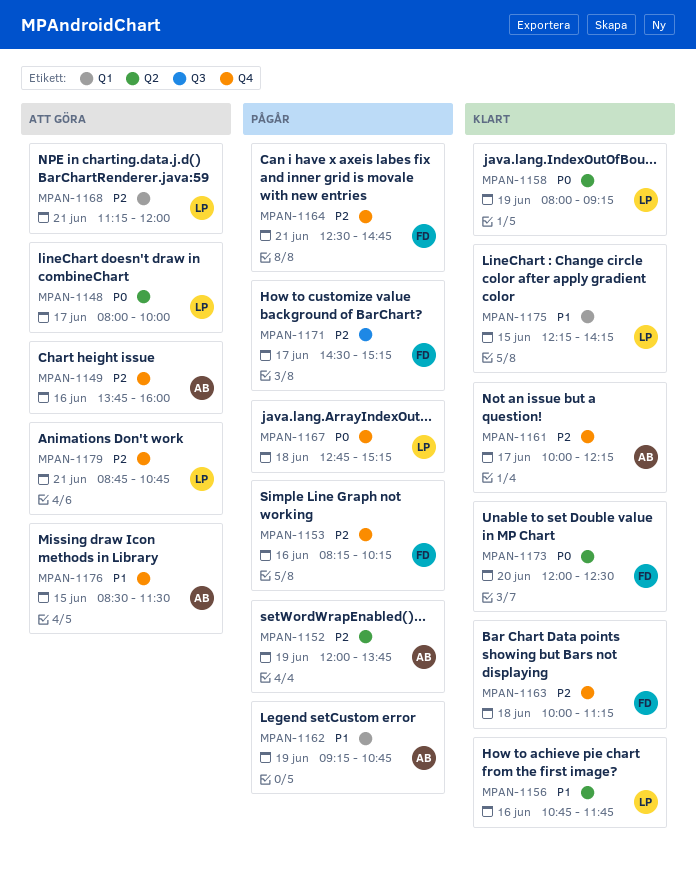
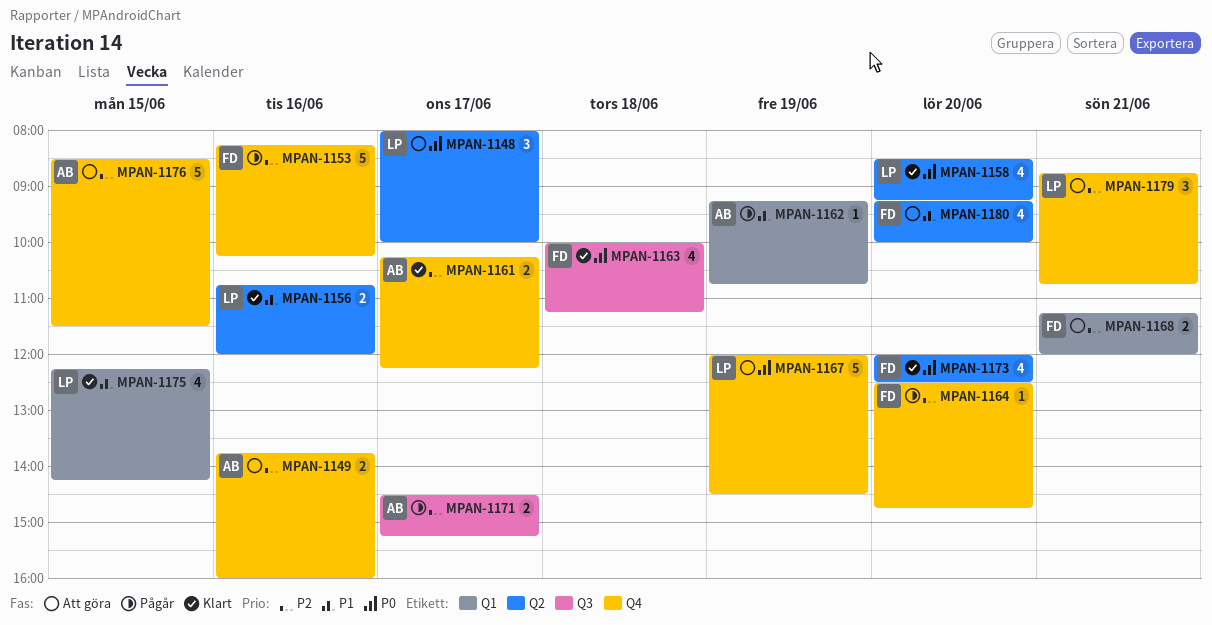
MPAN-1152: present -> none
MPAN-1156, ends: 11:45 -> 12:00
MPAN-1158, day: Jun 19 -> Jun 20
MPAN-1158, begins: 08:00 -> 08:30
MPAN-1161, begins: 10:00 -> 10:15
MPAN-1163, priority: P2 -> P0
MPAN-1163, label: Q4 -> Q3
MPAN-1164, day: Jun 21 -> Jun 20
MPAN-1167, status: Pågår -> Att göra
MPAN-1167, day: Jun 18 -> Jun 19
MPAN-1167, begins: 12:45 -> 12:00
MPAN-1167, ends: 15:15 -> 14:30
MPAN-1168, owner: LP -> FD
MPAN-1171, owner: FD -> AB
MPAN-1176, priority: P1 -> P2
MPAN-1180: none -> present

